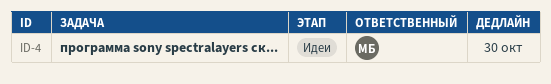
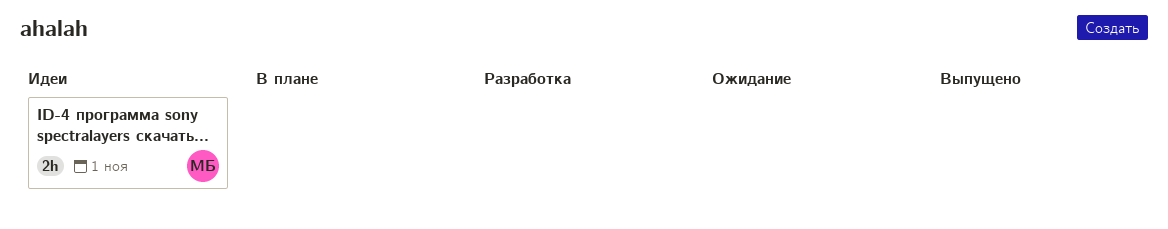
ID-4, due: Oct 30 -> Nov 1

